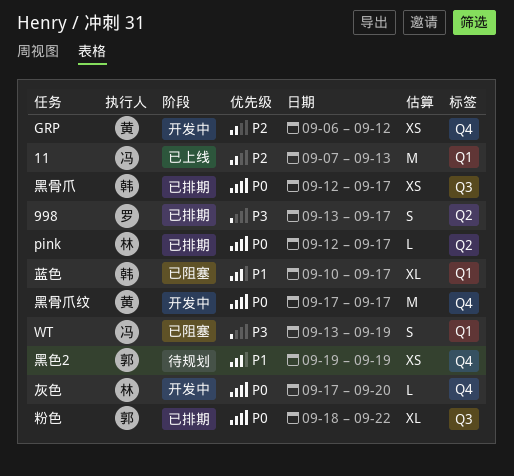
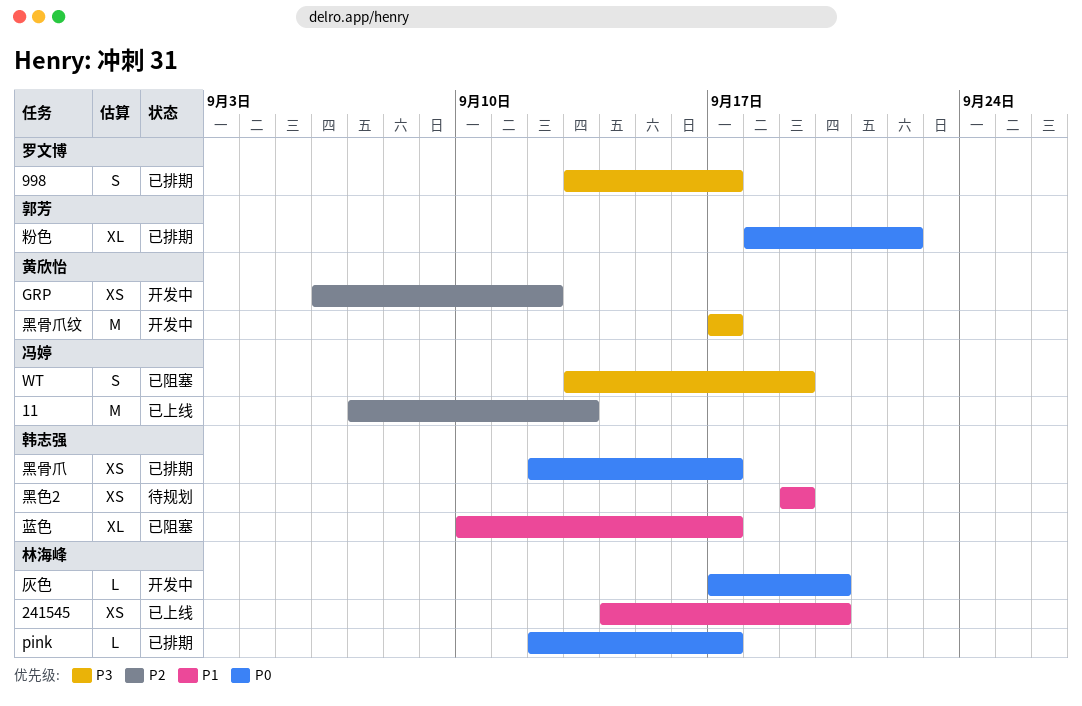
241545: none -> present
黑色2, owner: 郭芳 -> 韩志强
黑骨爪纹, priority: P0 -> P3

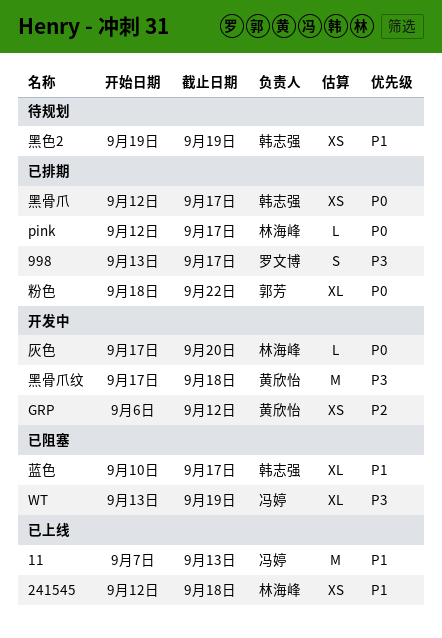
11, priority: P2 -> P1
241545, start: Sep 14 -> Sep 12
241545, due: Sep 20 -> Sep 18
WT, estimate: S -> XL
黑骨爪纹, due: Sep 17 -> Sep 18

